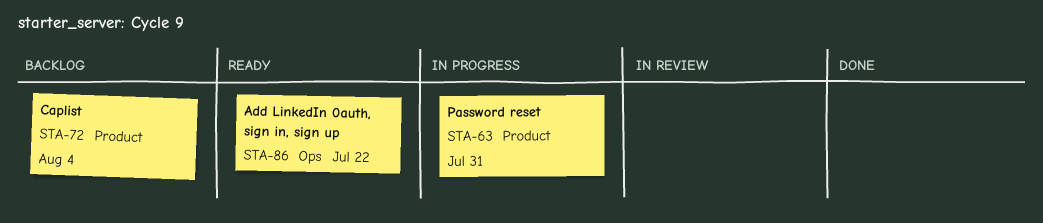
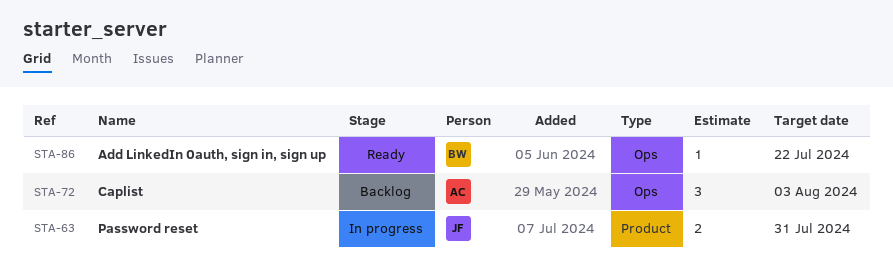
STA-72, label: Product -> Ops
STA-72, due: Aug 4 -> Aug 3

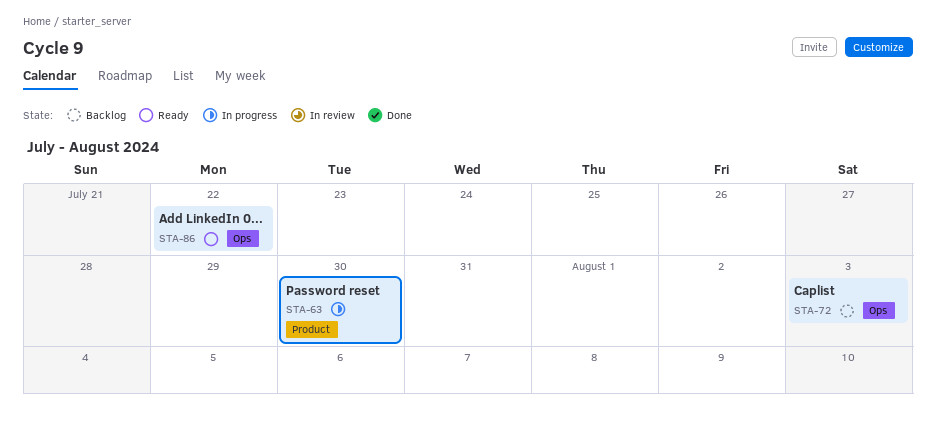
STA-63, due: Jul 31 -> Jul 30

